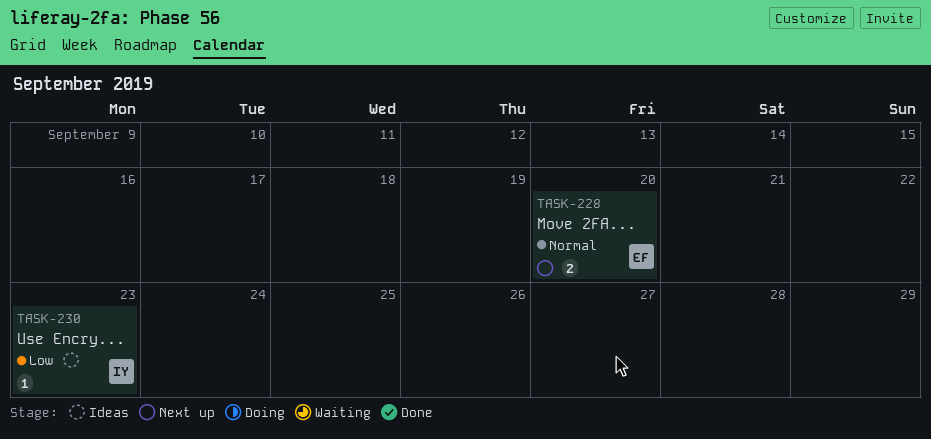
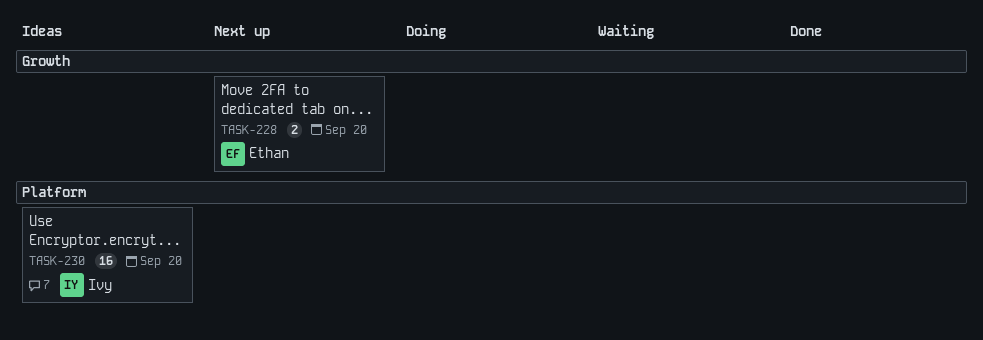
TASK-230, estimate: 1 -> 16
TASK-230, due: Sep 23 -> Sep 20

